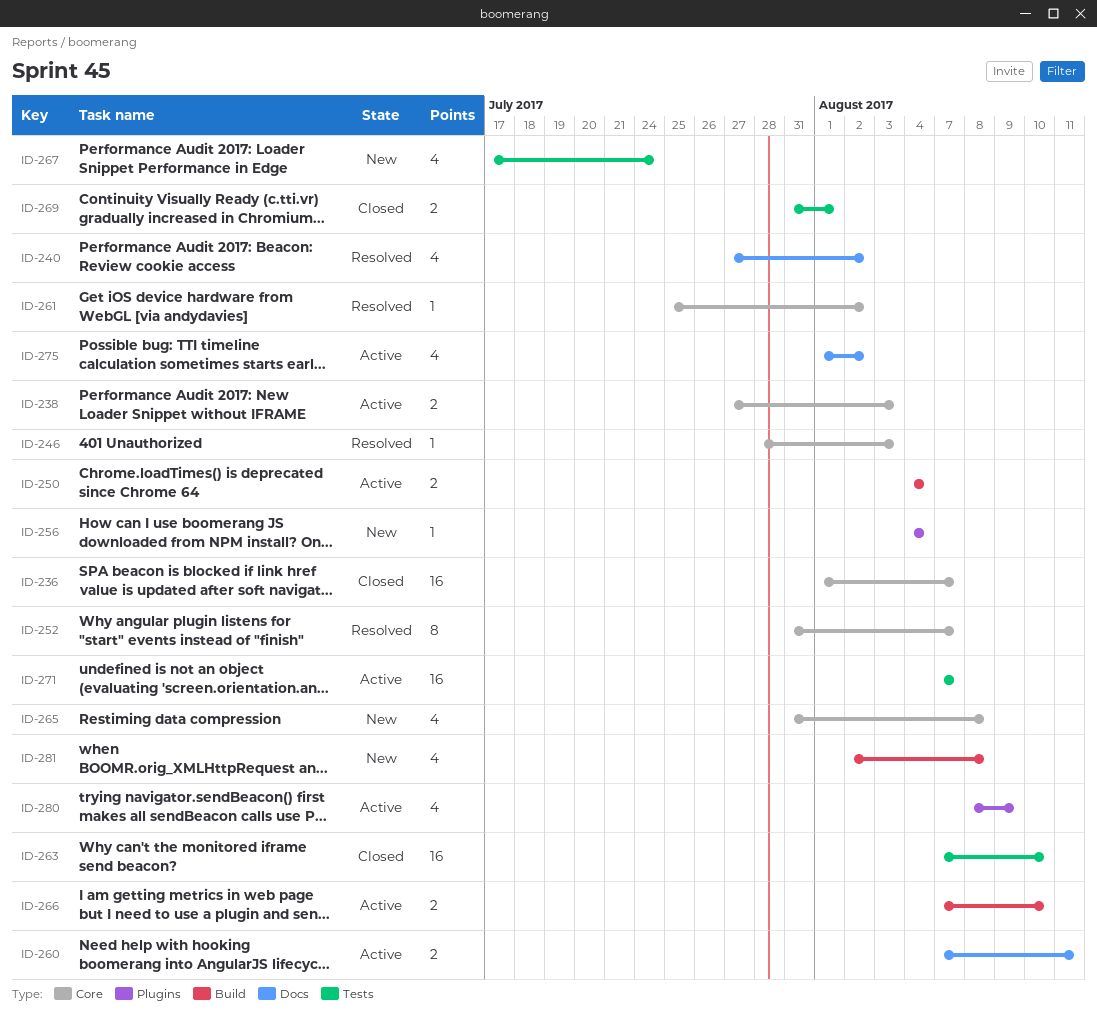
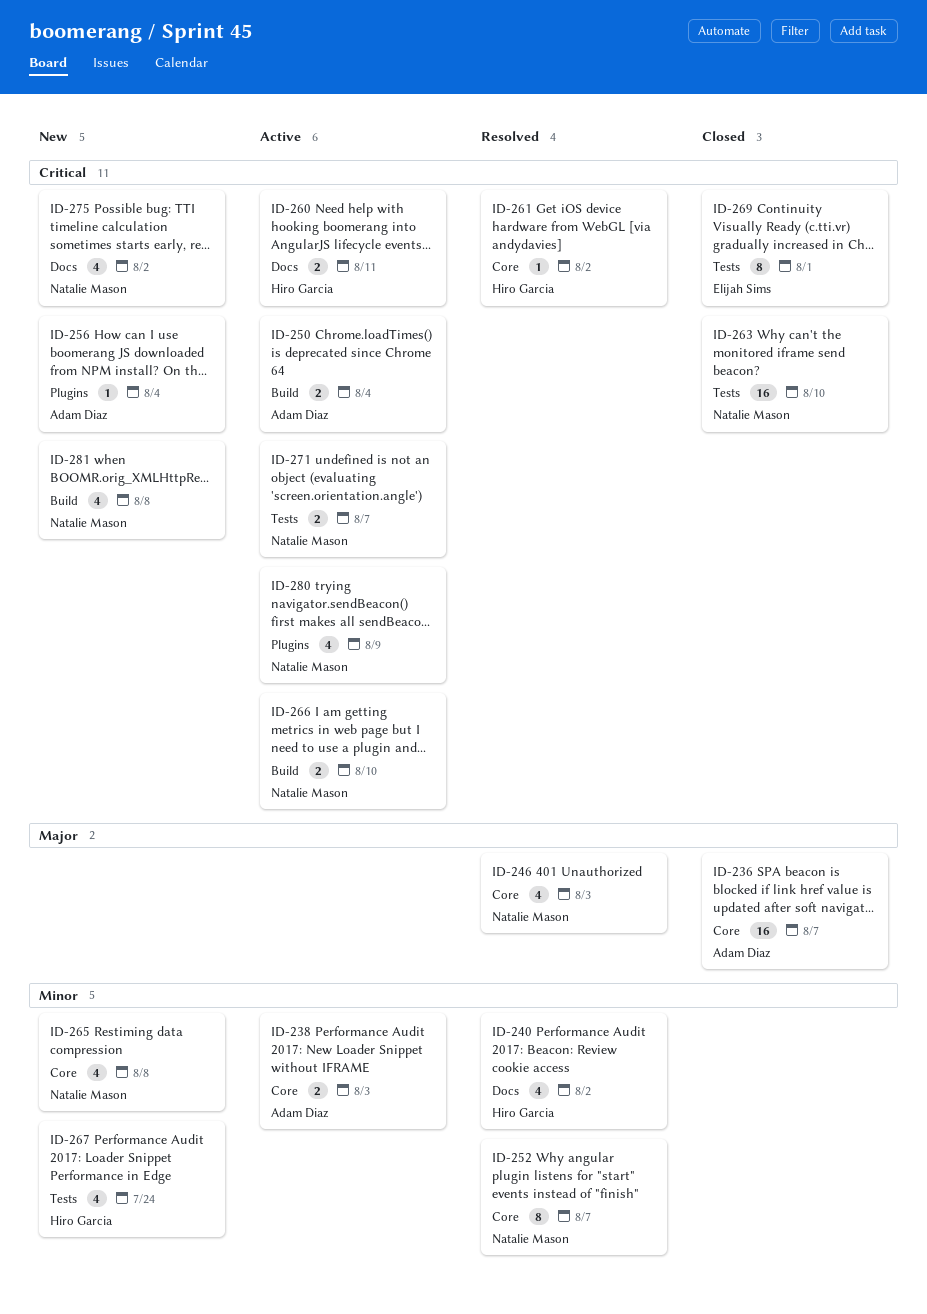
ID-246, estimate: 1 -> 4
ID-269, estimate: 2 -> 8
ID-271, estimate: 16 -> 2
ID-275, status: Active -> New

